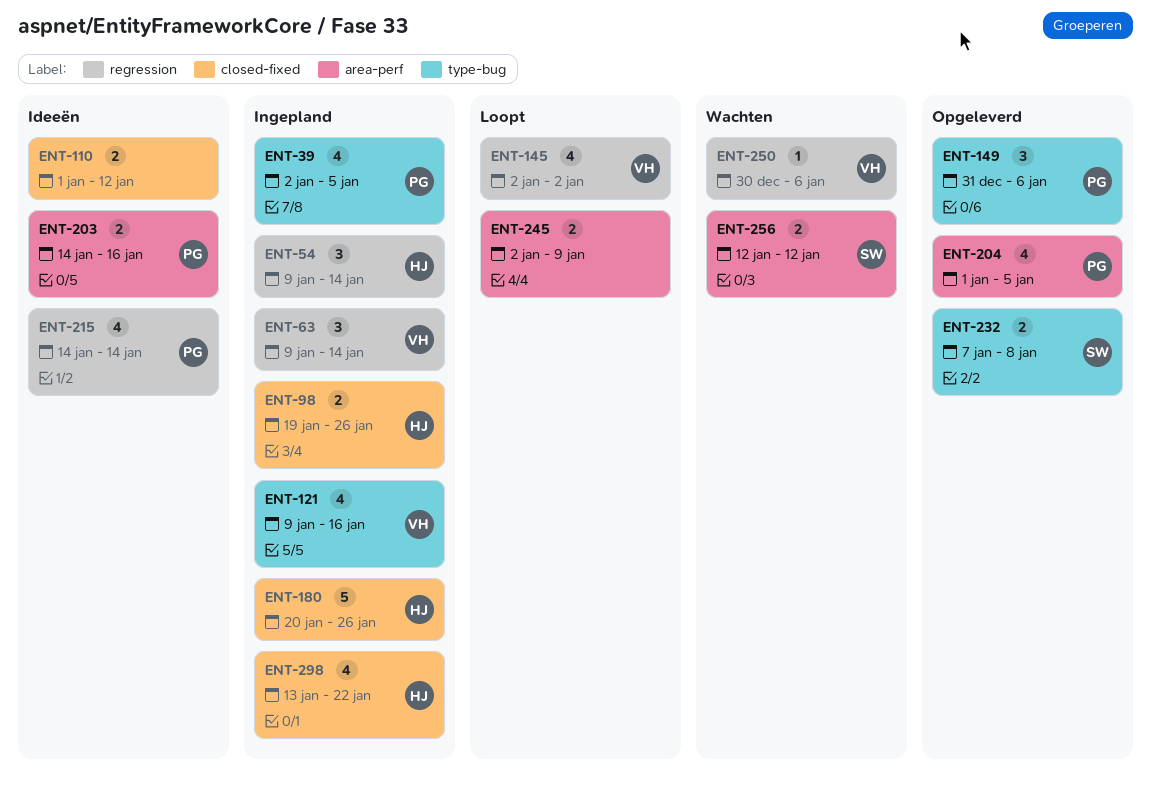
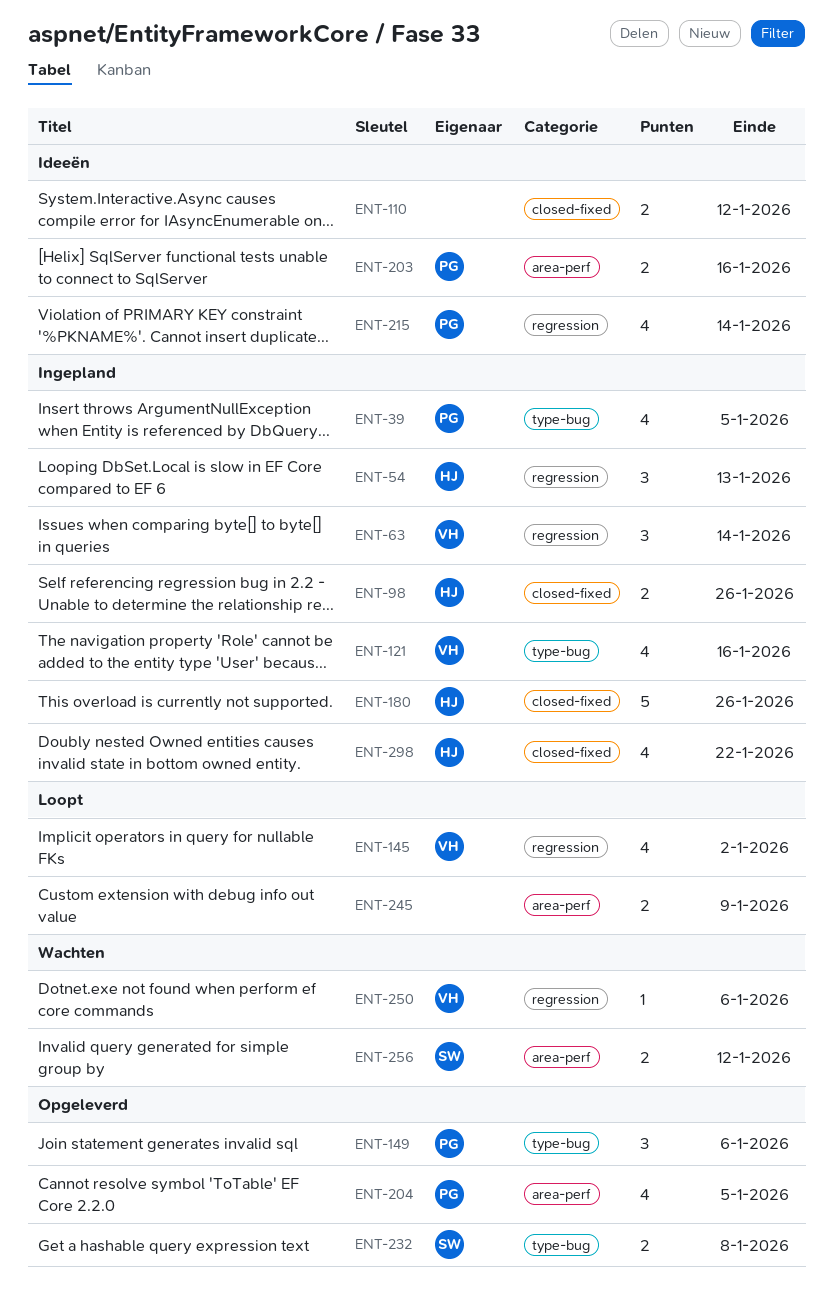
ENT-54, due: Jan 14 -> Jan 13

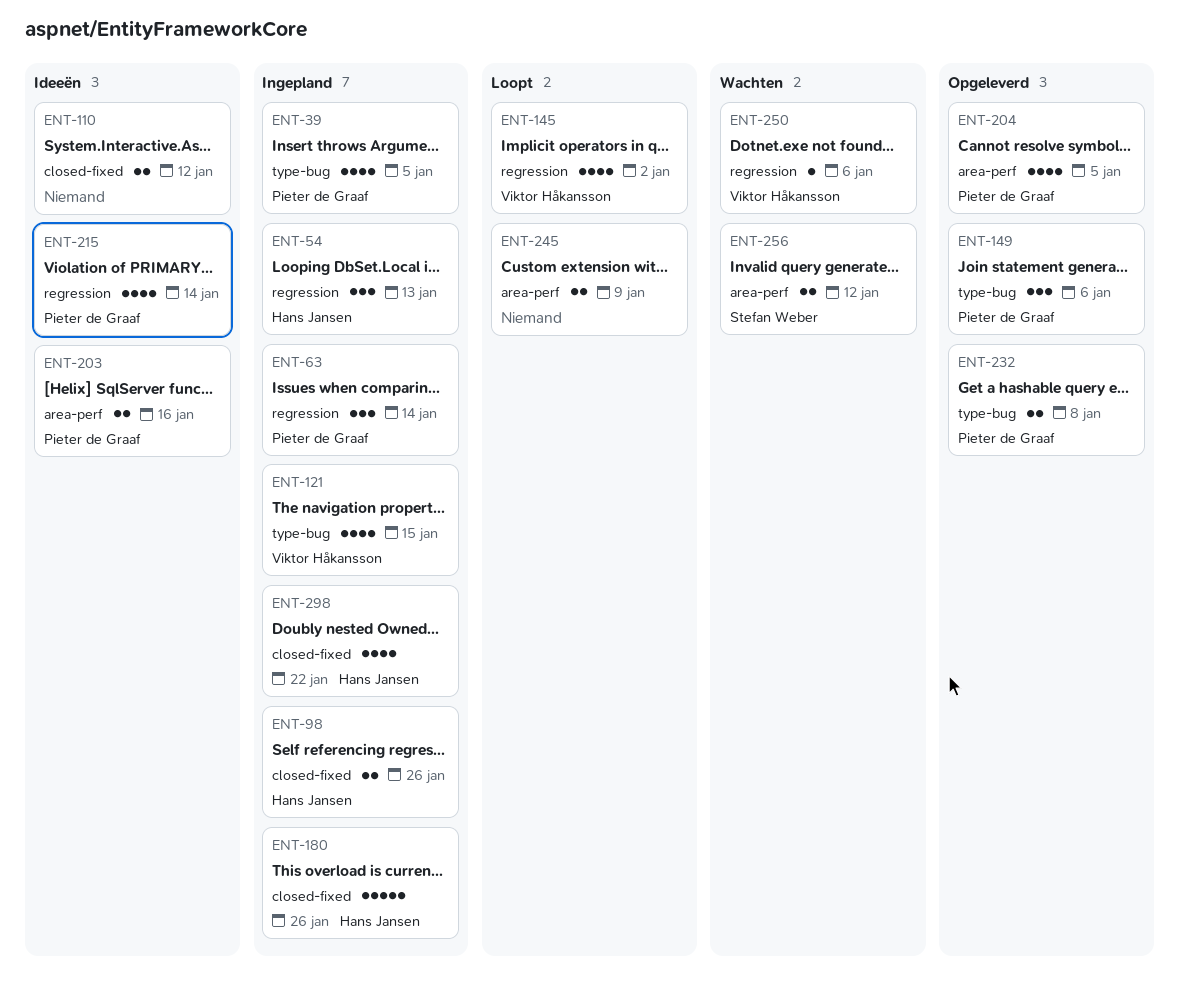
ENT-63, owner: Viktor Håkansson -> Pieter de Graaf
ENT-121, due: Jan 16 -> Jan 15
ENT-232, owner: Stefan Weber -> Pieter de Graaf

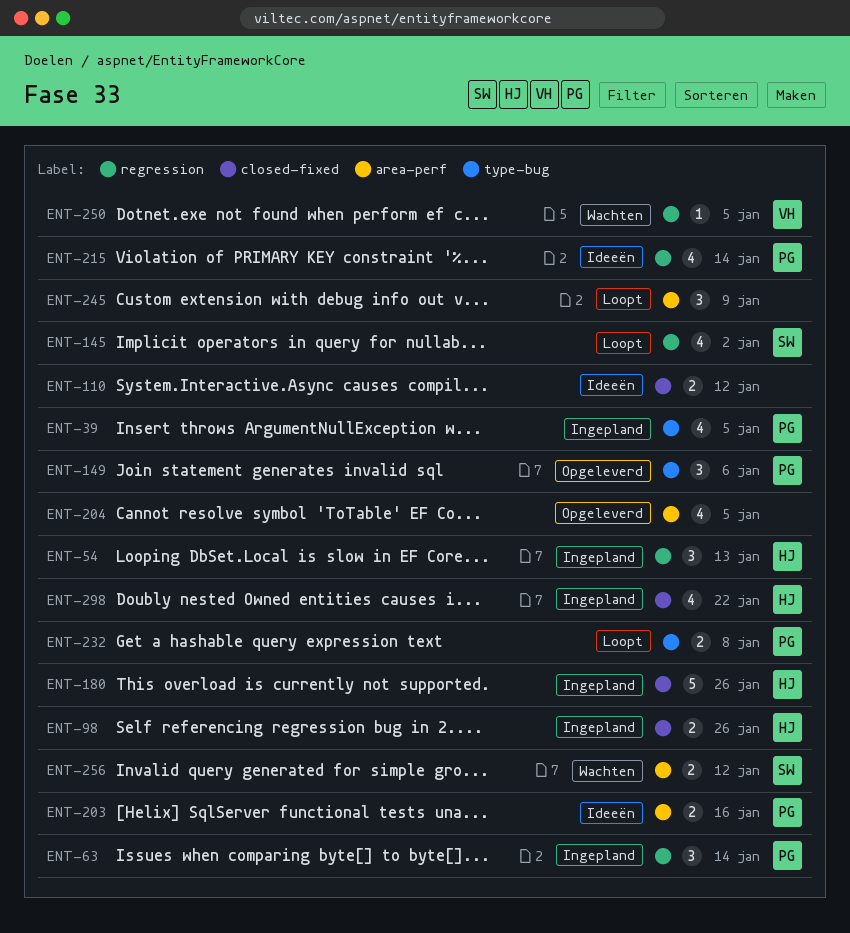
ENT-121: present -> none
ENT-145, owner: Viktor Håkansson -> Stefan Weber
ENT-204, owner: Pieter de Graaf -> none
ENT-232, status: Opgeleverd -> Loopt
ENT-245, estimate: 2 -> 3
ENT-250, due: Jan 6 -> Jan 5

